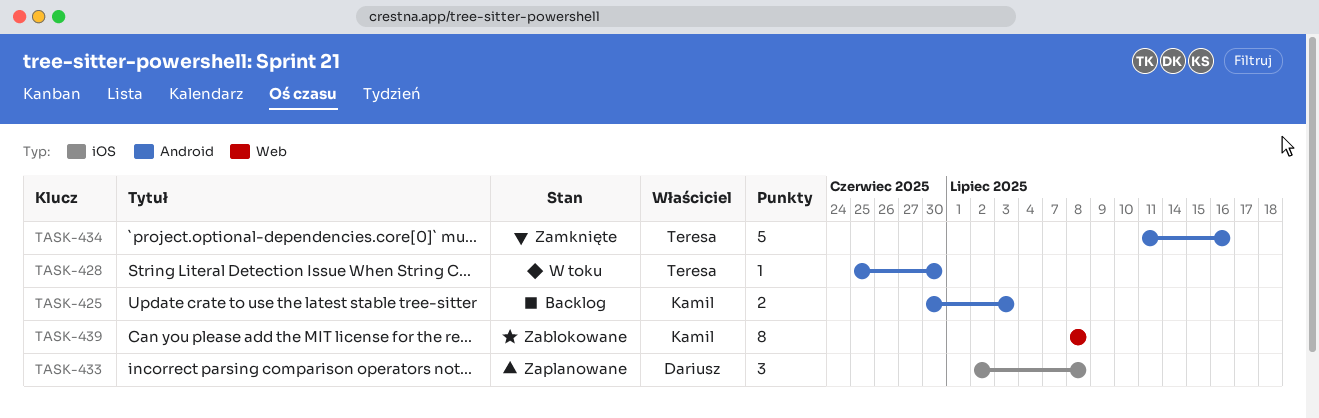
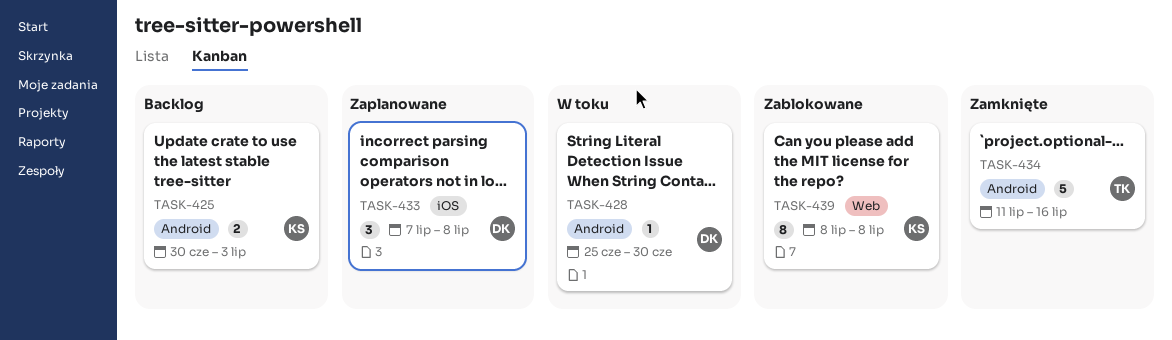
TASK-428, owner: Teresa -> Dariusz
TASK-433, start: Jul 2 -> Jul 7

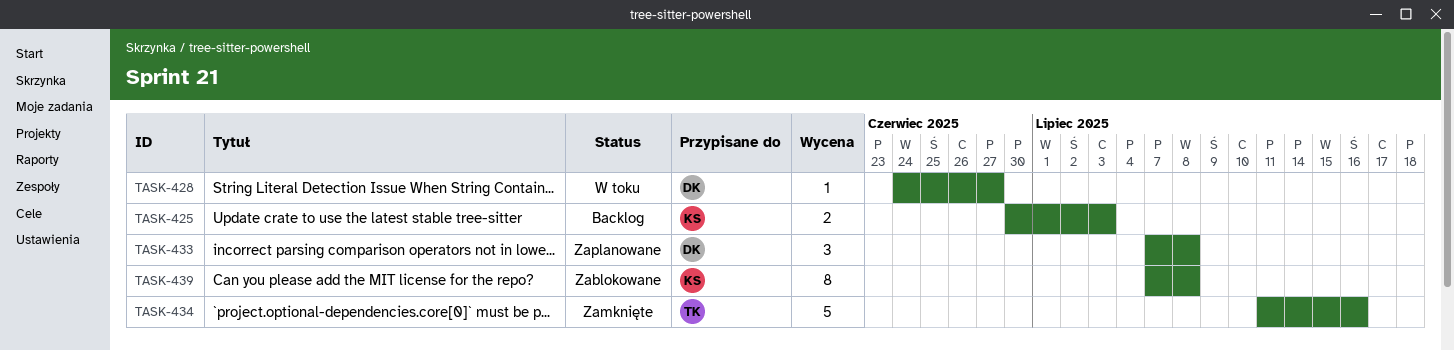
TASK-428, start: Jun 25 -> Jun 24
TASK-428, due: Jun 30 -> Jun 27
TASK-439, start: Jul 8 -> Jul 7

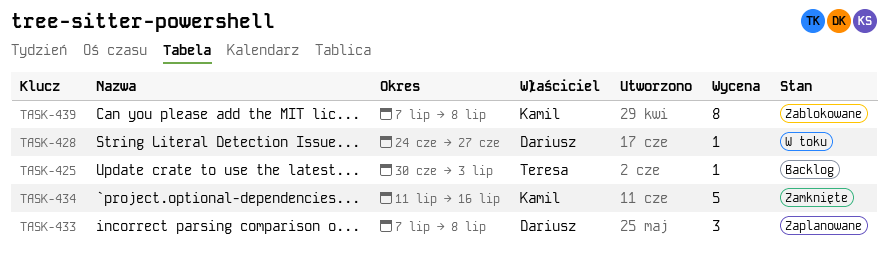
TASK-425, owner: Kamil -> Teresa
TASK-425, estimate: 2 -> 1
TASK-434, owner: Teresa -> Kamil

